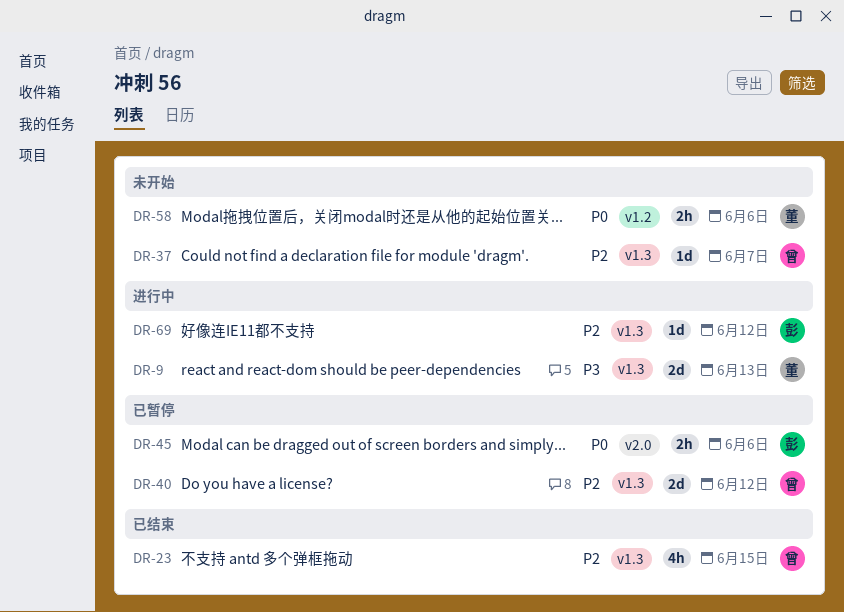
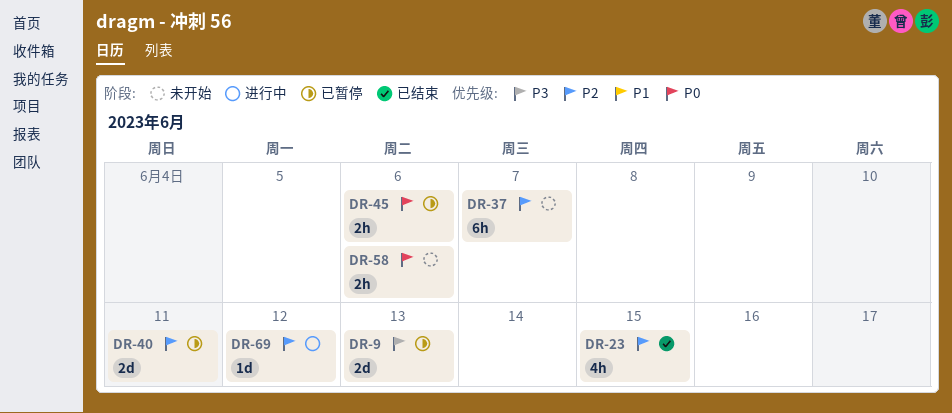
DR-9, status: 进行中 -> 已暂停
DR-37, estimate: 1d -> 6h
DR-40, due: Jun 12 -> Jun 11

